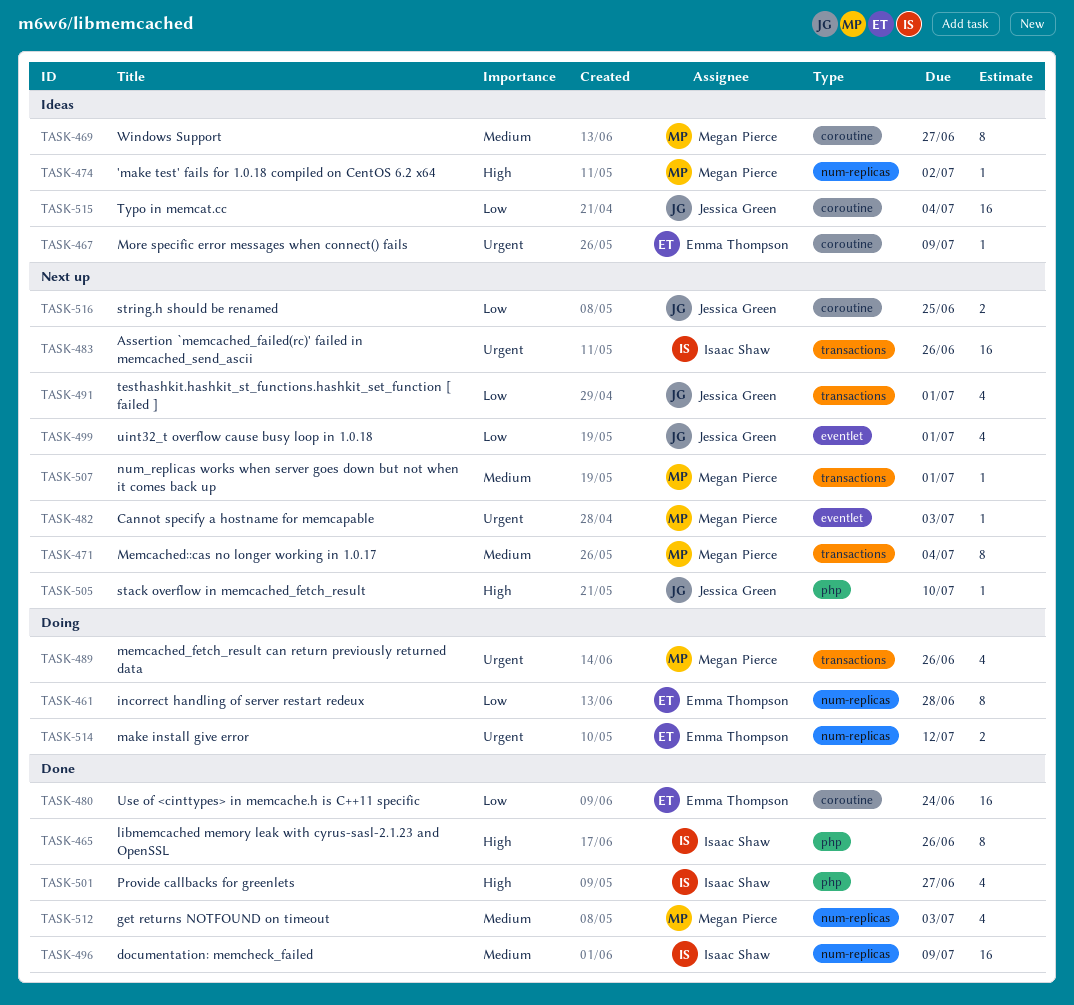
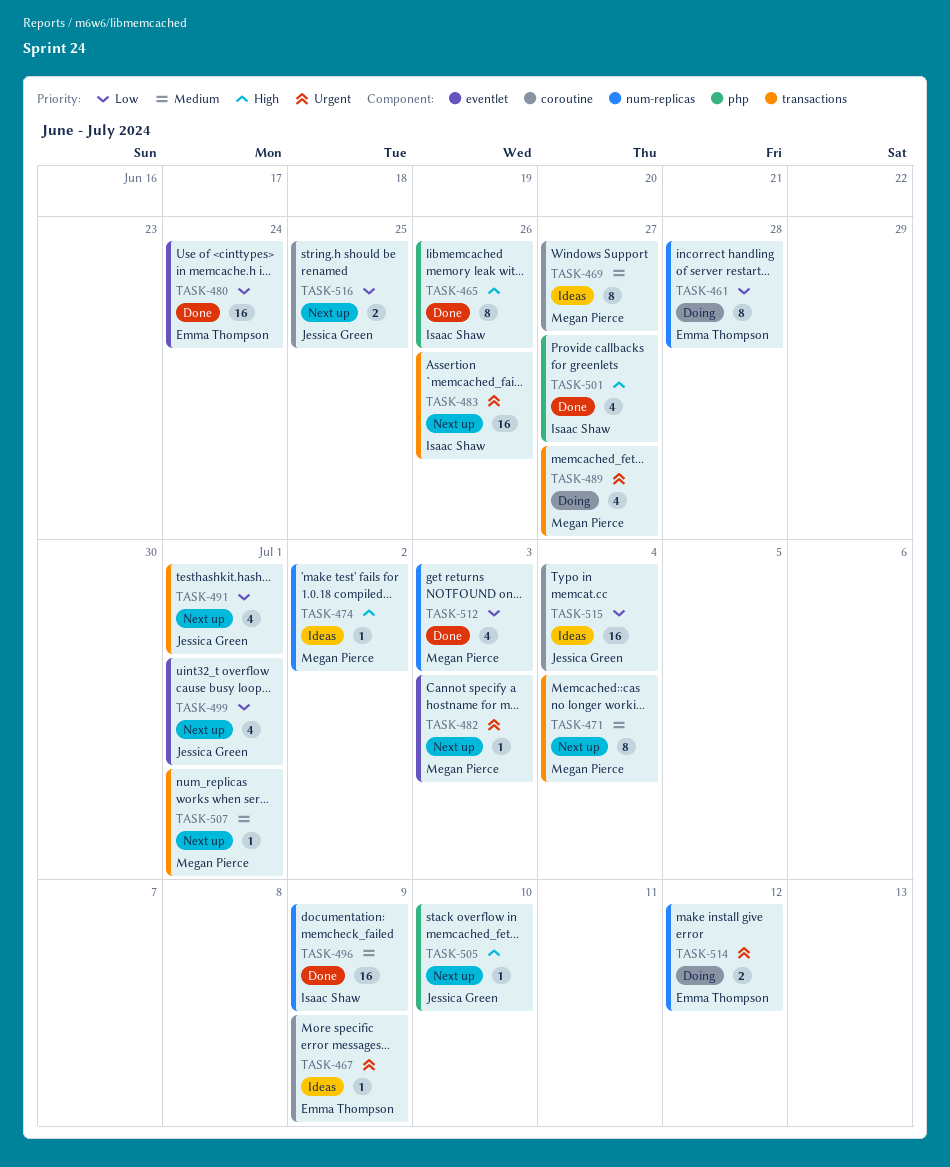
TASK-480, label: coroutine -> eventlet
TASK-489, due: Jun 26 -> Jun 27
TASK-512, priority: Medium -> Low

